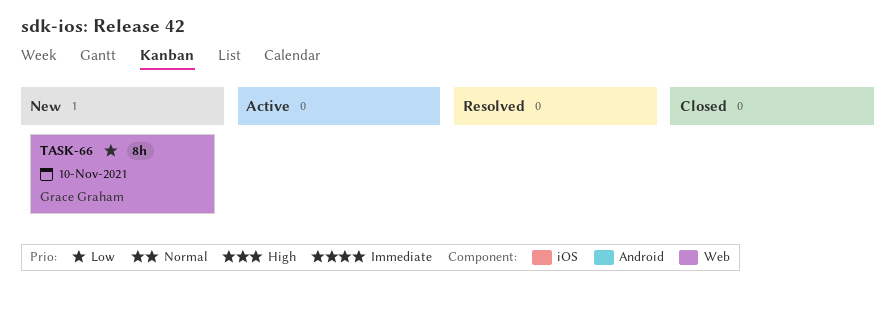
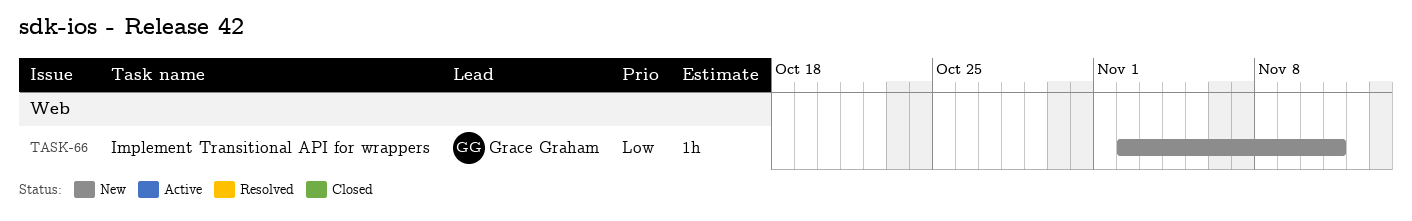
TASK-66, estimate: 8h -> 1h
TASK-66, due: Nov 10 -> Nov 11

